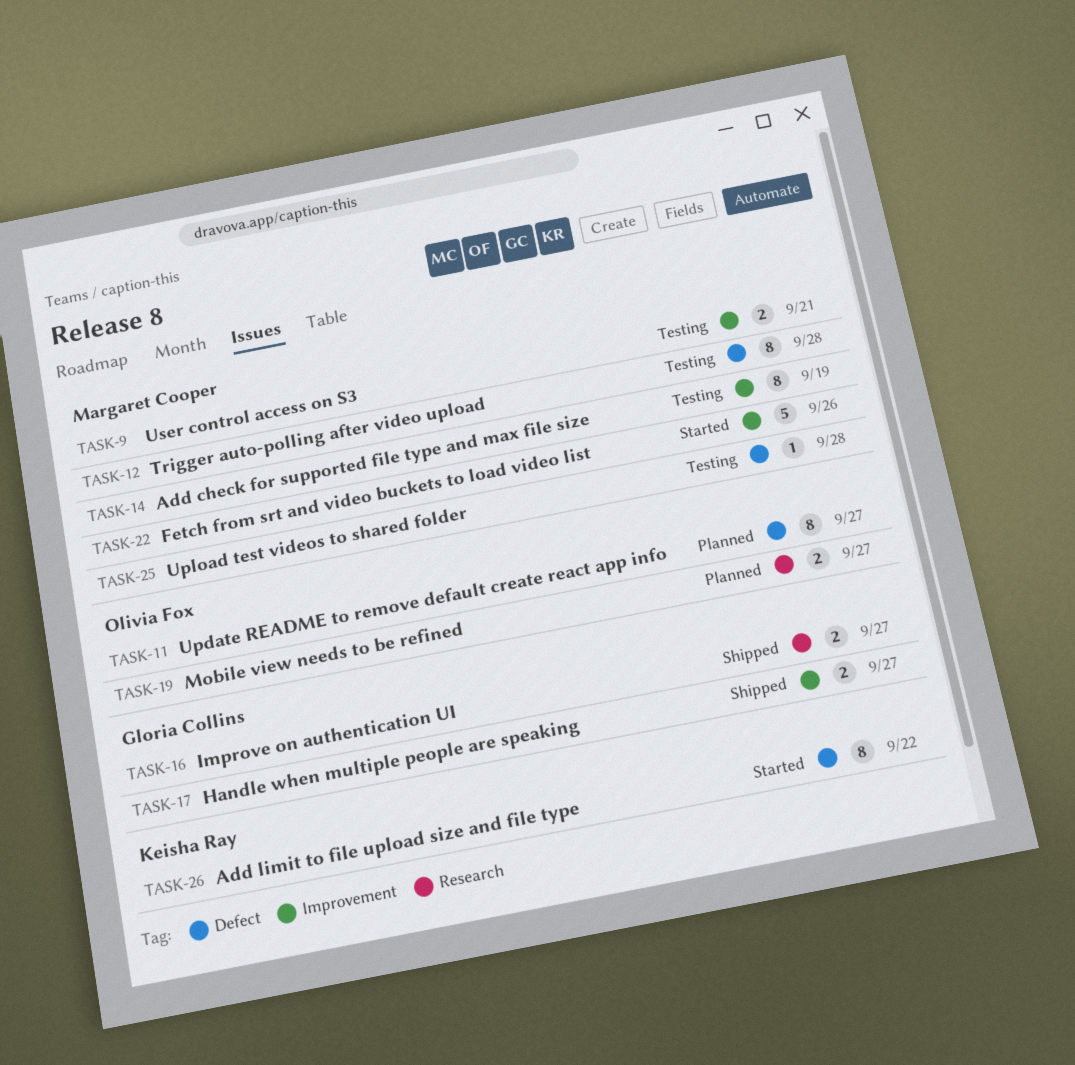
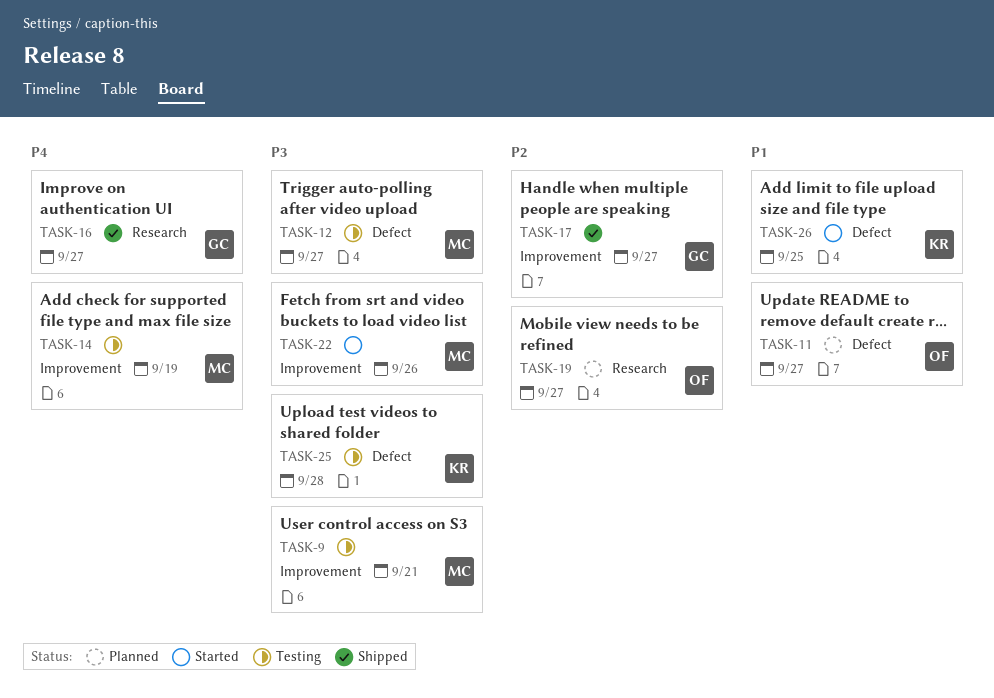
TASK-12, due: Sep 28 -> Sep 27
TASK-25, owner: Margaret Cooper -> Keisha Ray
TASK-26, due: Sep 22 -> Sep 25

